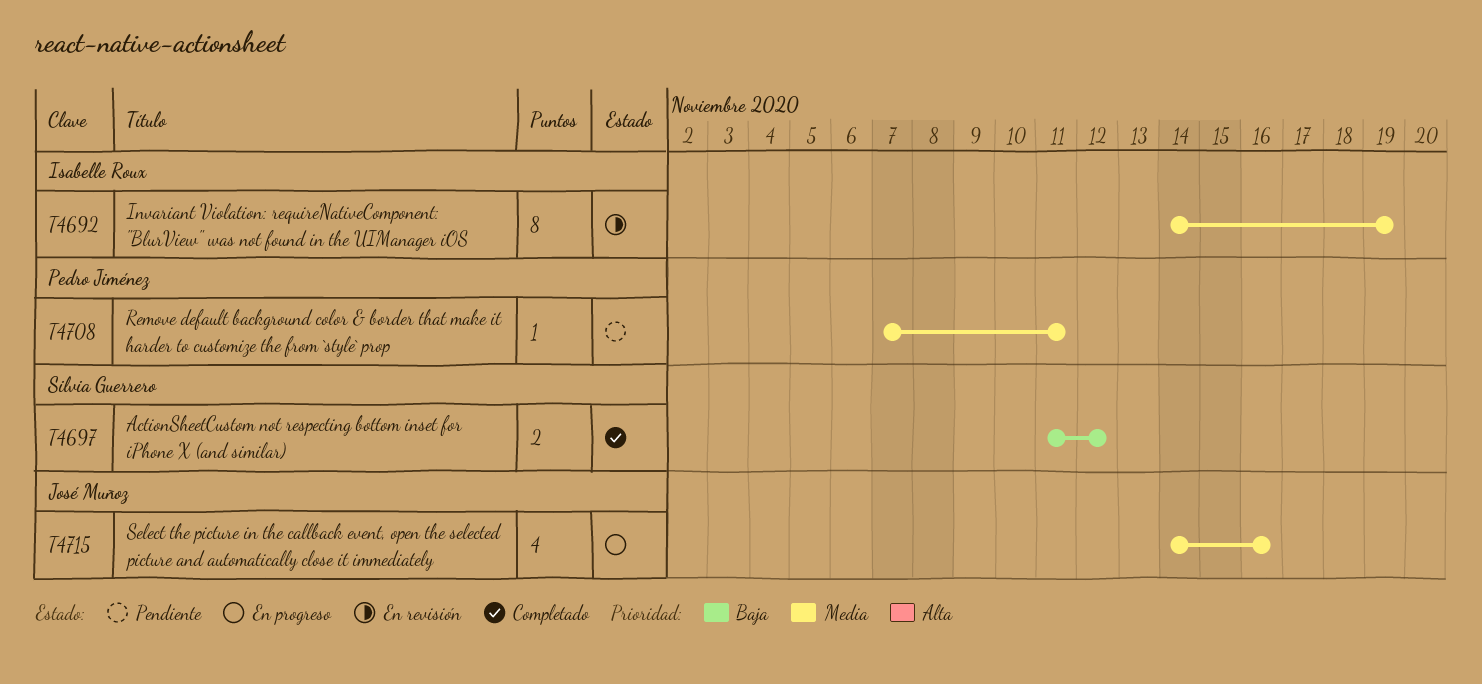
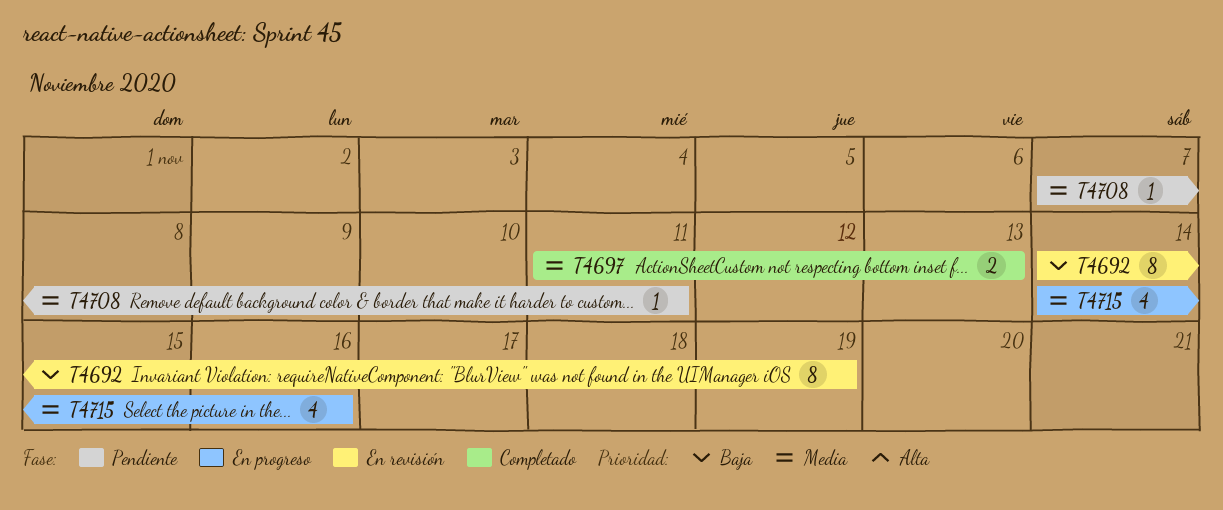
T4692, priority: Media -> Baja
T4697, priority: Baja -> Media
T4697, due: Nov 12 -> Nov 13

